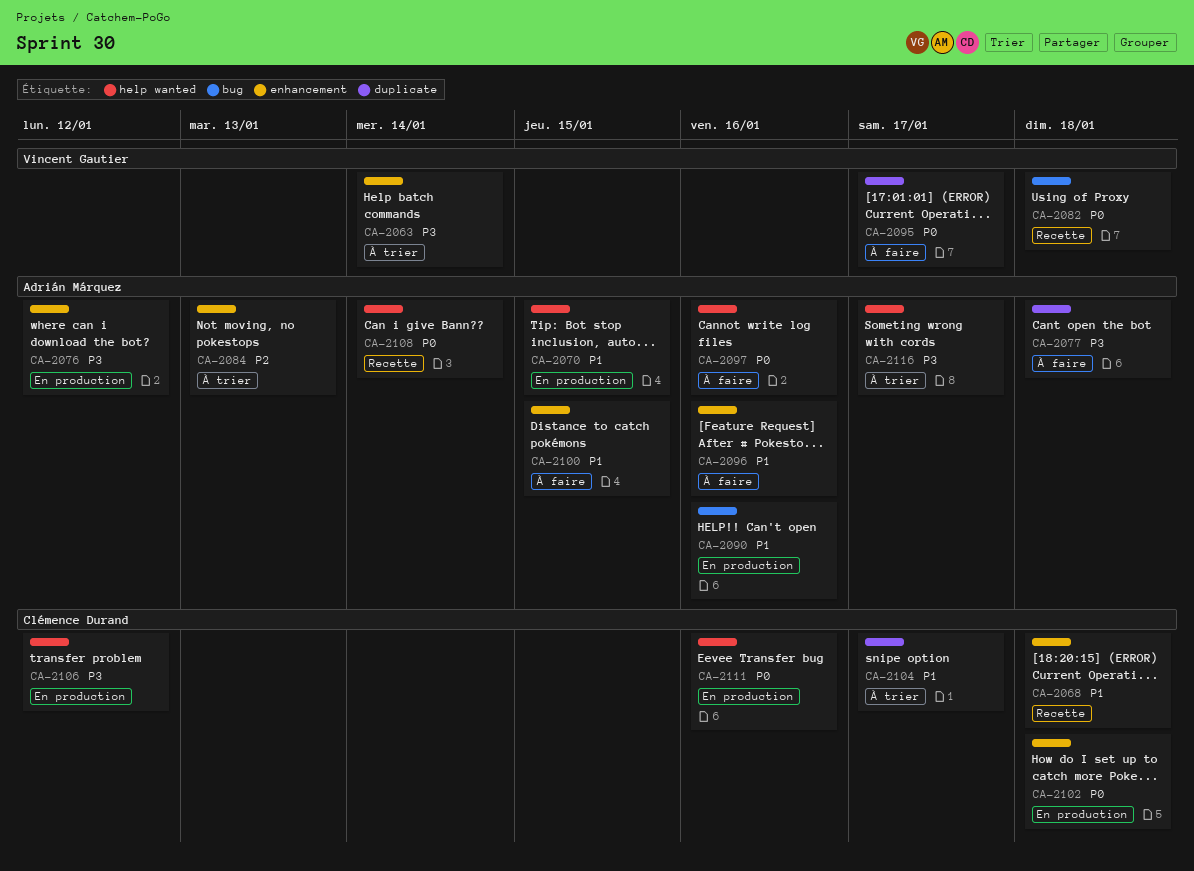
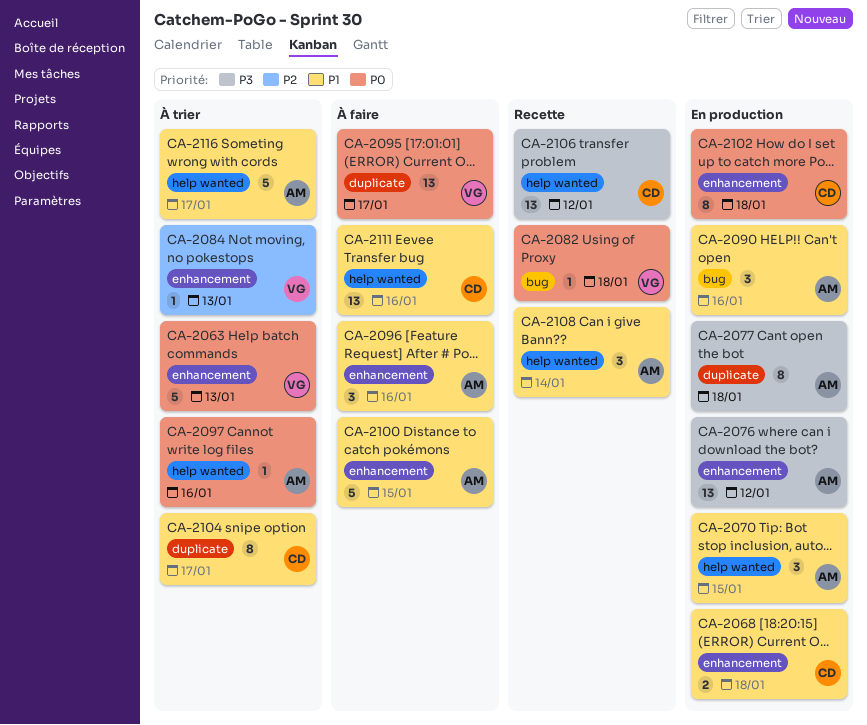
CA-2063, priority: P3 -> P0
CA-2063, due: Jan 14 -> Jan 13
CA-2068, status: Recette -> En production
CA-2077, status: À faire -> En production
CA-2084, owner: Adrián Márquez -> Vincent Gautier
CA-2097, status: À faire -> À trier
CA-2106, status: En production -> Recette
CA-2108, priority: P0 -> P1
CA-2111, status: En production -> À faire
CA-2111, priority: P0 -> P1
CA-2116, priority: P3 -> P1

